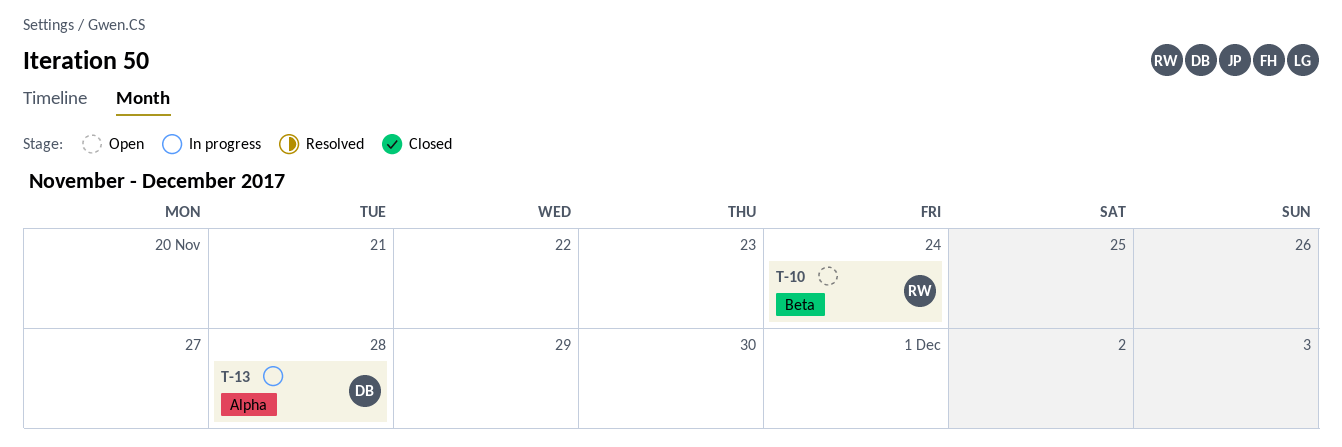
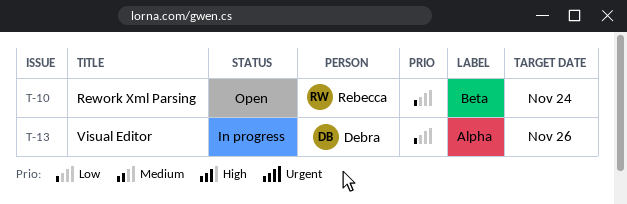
T-13, due: Nov 28 -> Nov 26

